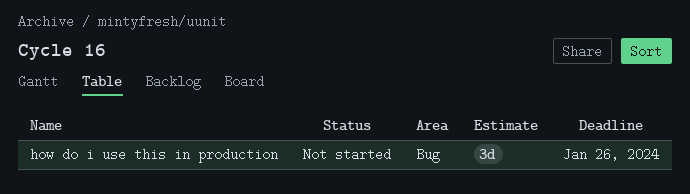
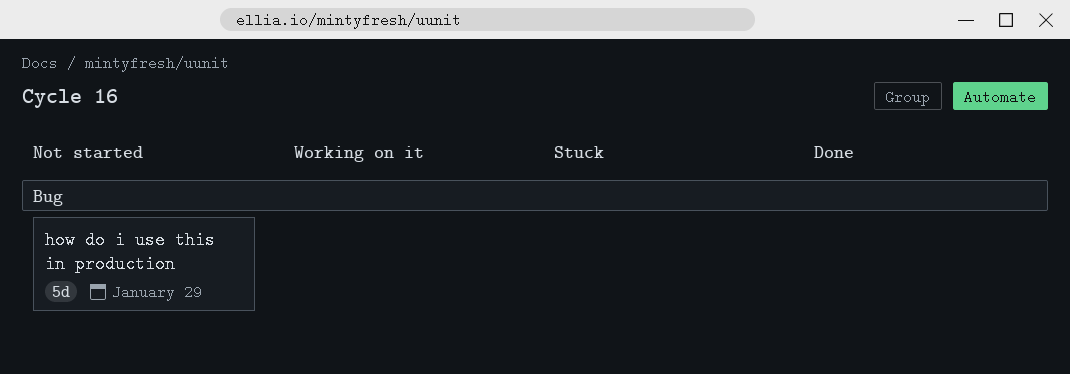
how do i use this in production, estimate: 3d -> 5d
how do i use this in production, due: Jan 26 -> Jan 29

